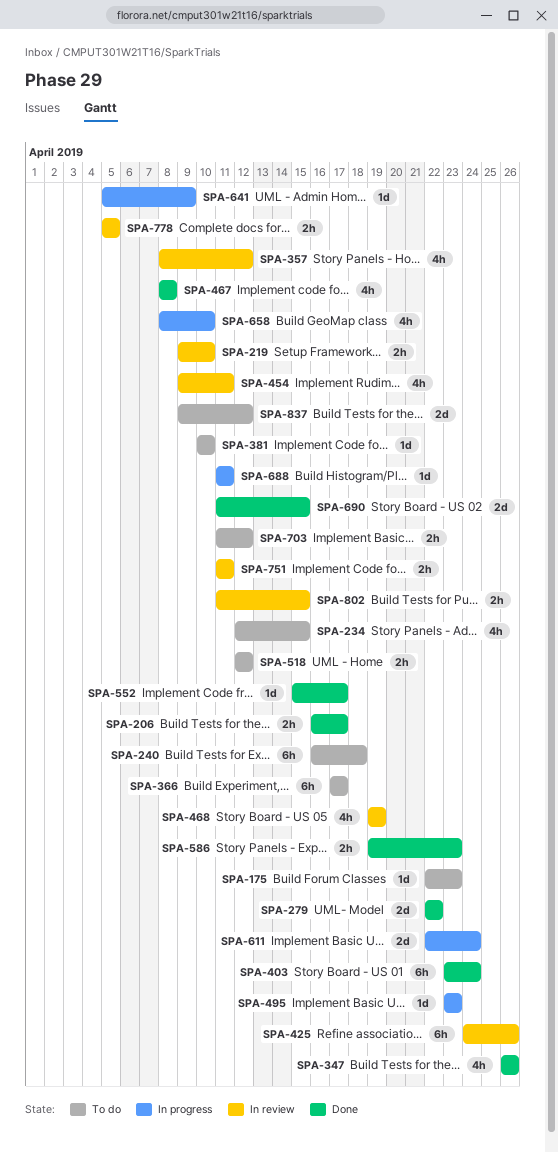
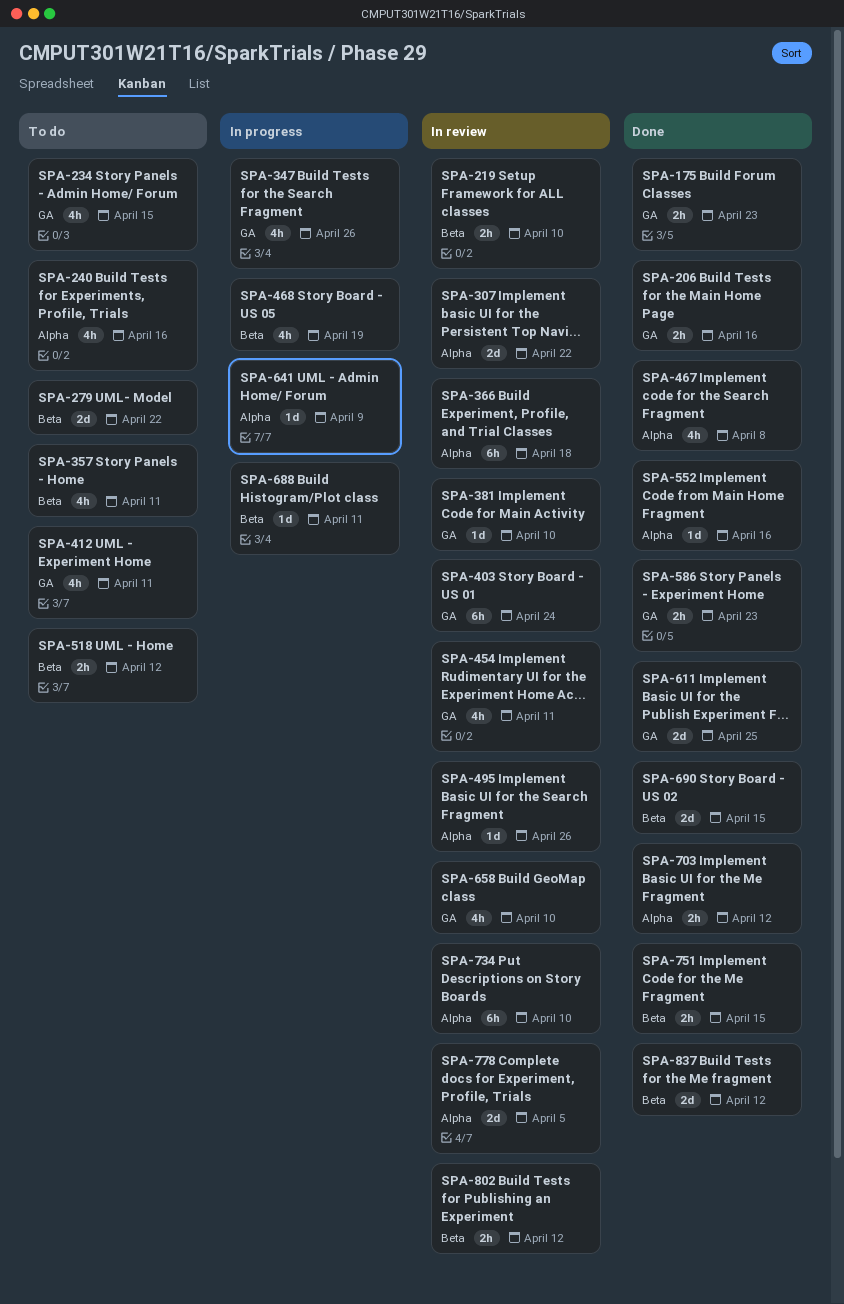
SPA-175, status: To do -> Done
SPA-175, estimate: 1d -> 2h
SPA-206, due: Apr 17 -> Apr 16
SPA-240, estimate: 6h -> 4h
SPA-240, due: Apr 18 -> Apr 16
SPA-279, status: Done -> To do
SPA-307: none -> present
SPA-347, status: Done -> In progress
SPA-357, status: In review -> To do
SPA-357, due: Apr 12 -> Apr 11
SPA-366, status: To do -> In review
SPA-366, due: Apr 17 -> Apr 18
SPA-381, status: To do -> In review
SPA-403, status: Done -> In review
SPA-412: none -> present
SPA-425: present -> none
SPA-468, status: In review -> In progress
SPA-495, status: In progress -> In review
SPA-495, due: Apr 23 -> Apr 26
SPA-552, due: Apr 17 -> Apr 16
SPA-611, status: In progress -> Done
SPA-611, due: Apr 24 -> Apr 25
SPA-658, status: In progress -> In review
SPA-703, status: To do -> Done
SPA-734: none -> present
SPA-751, status: In review -> Done
SPA-751, due: Apr 11 -> Apr 15
SPA-778, estimate: 2h -> 2d
SPA-802, due: Apr 15 -> Apr 12
SPA-837, status: To do -> Done

